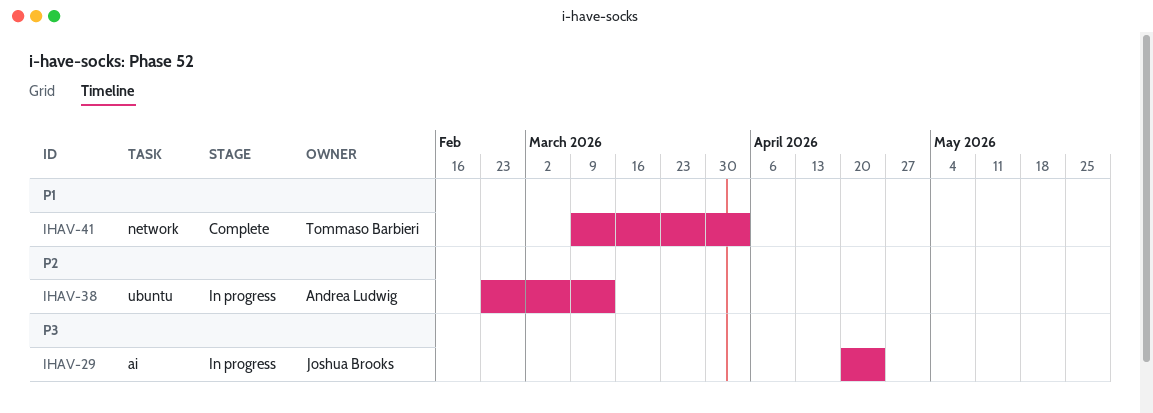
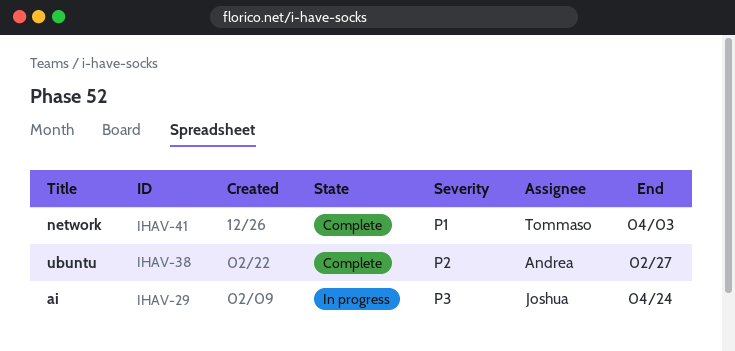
IHAV-38, status: In progress -> Complete
IHAV-38, due: Mar 13 -> Feb 27

